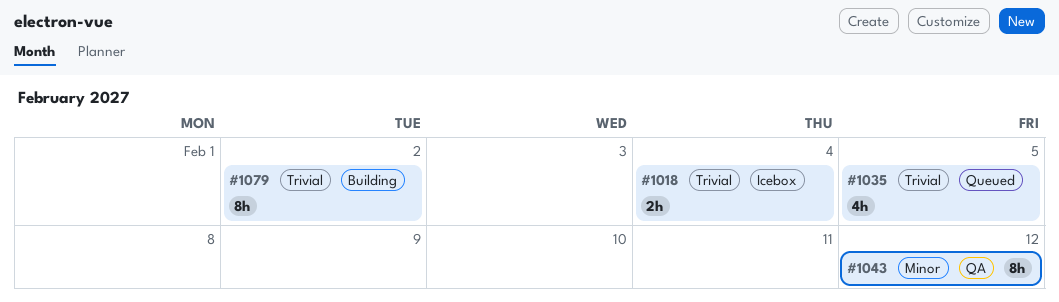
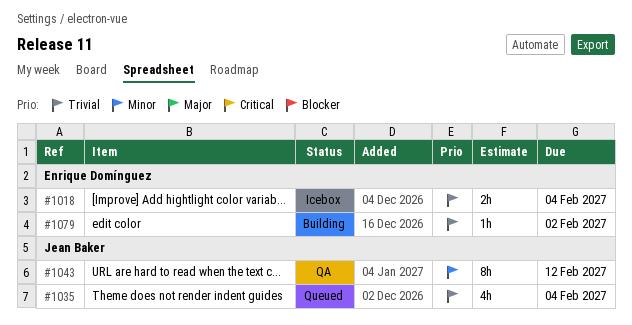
#1035, due: Feb 5 -> Feb 4
#1079, estimate: 8h -> 1h

